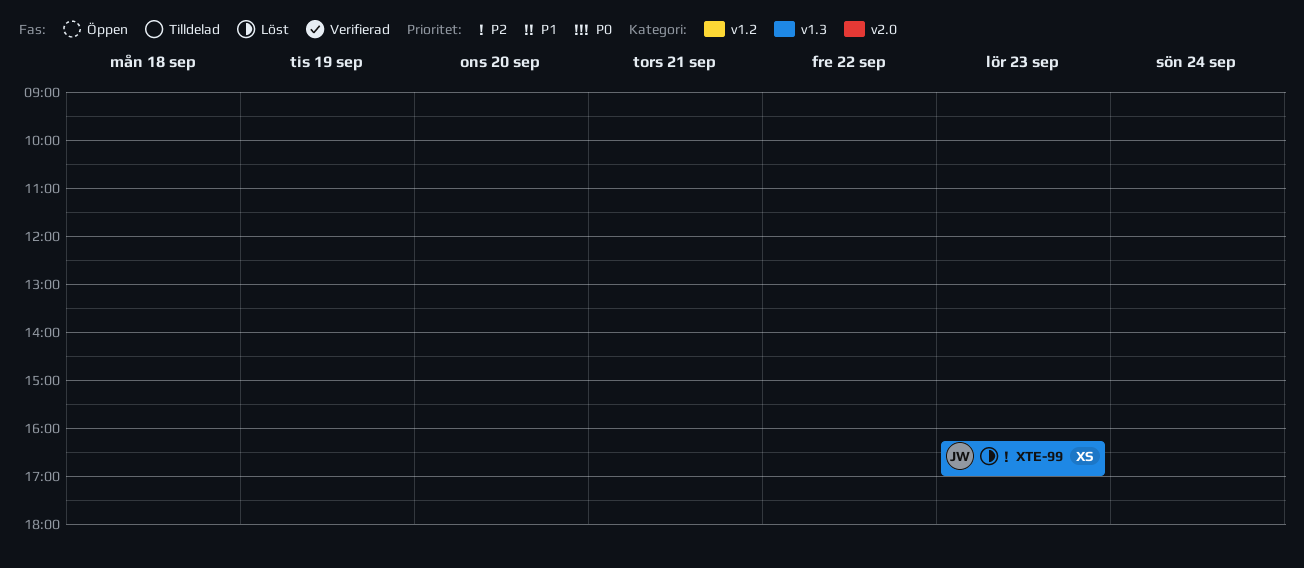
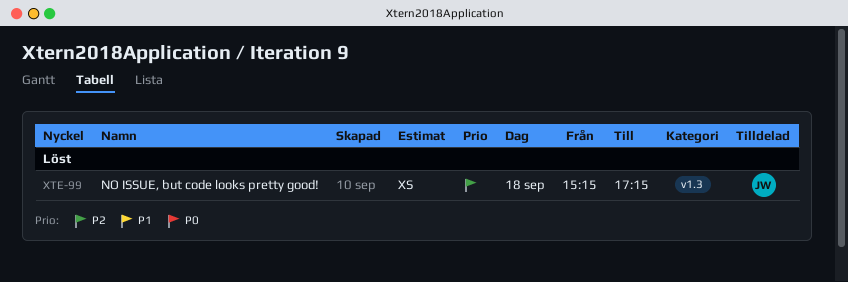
XTE-99, day: Sep 23 -> Sep 18
XTE-99, begins: 16:15 -> 15:15
XTE-99, ends: 17:00 -> 17:15

